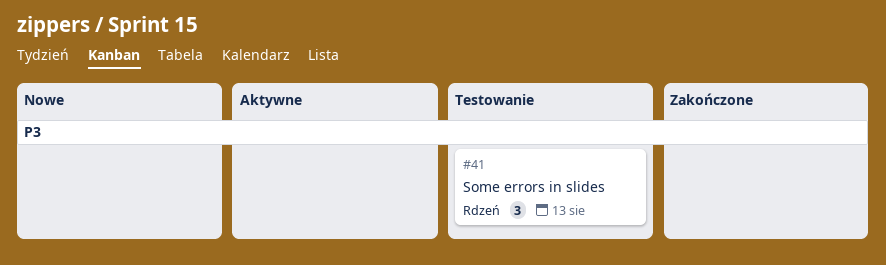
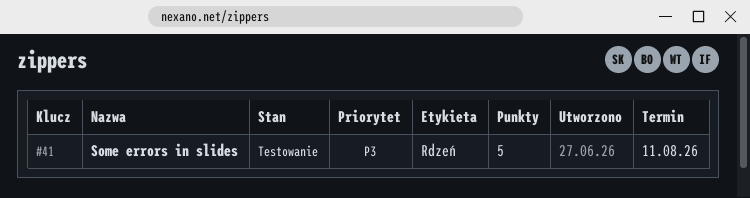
#41, estimate: 3 -> 5
#41, due: Aug 13 -> Aug 11

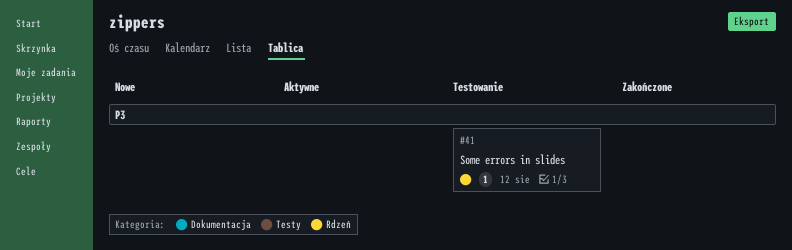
#41, estimate: 5 -> 1
#41, due: Aug 11 -> Aug 12

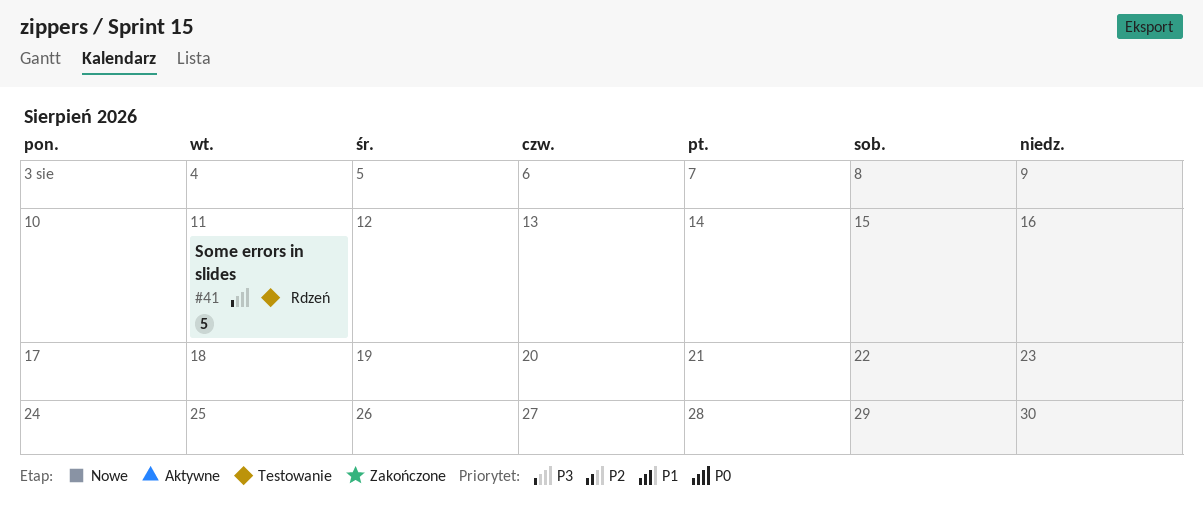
#41, estimate: 1 -> 5
#41, due: Aug 12 -> Aug 11

